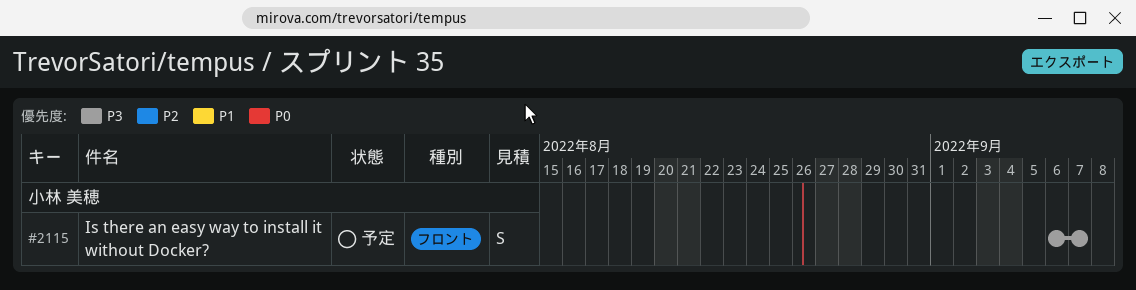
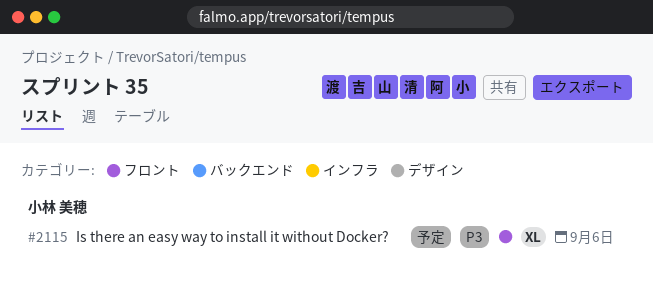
#2115, estimate: S -> XL
#2115, due: Sep 7 -> Sep 6

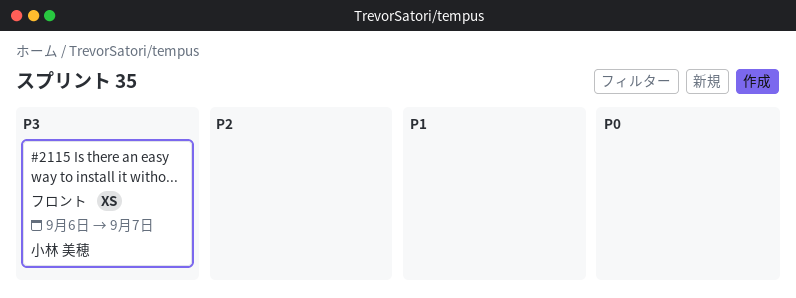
#2115, estimate: XL -> XS
#2115, due: Sep 6 -> Sep 7

